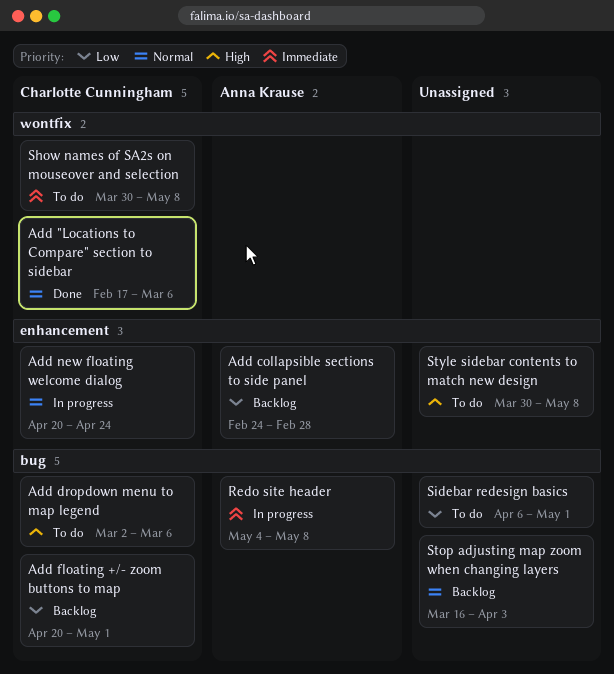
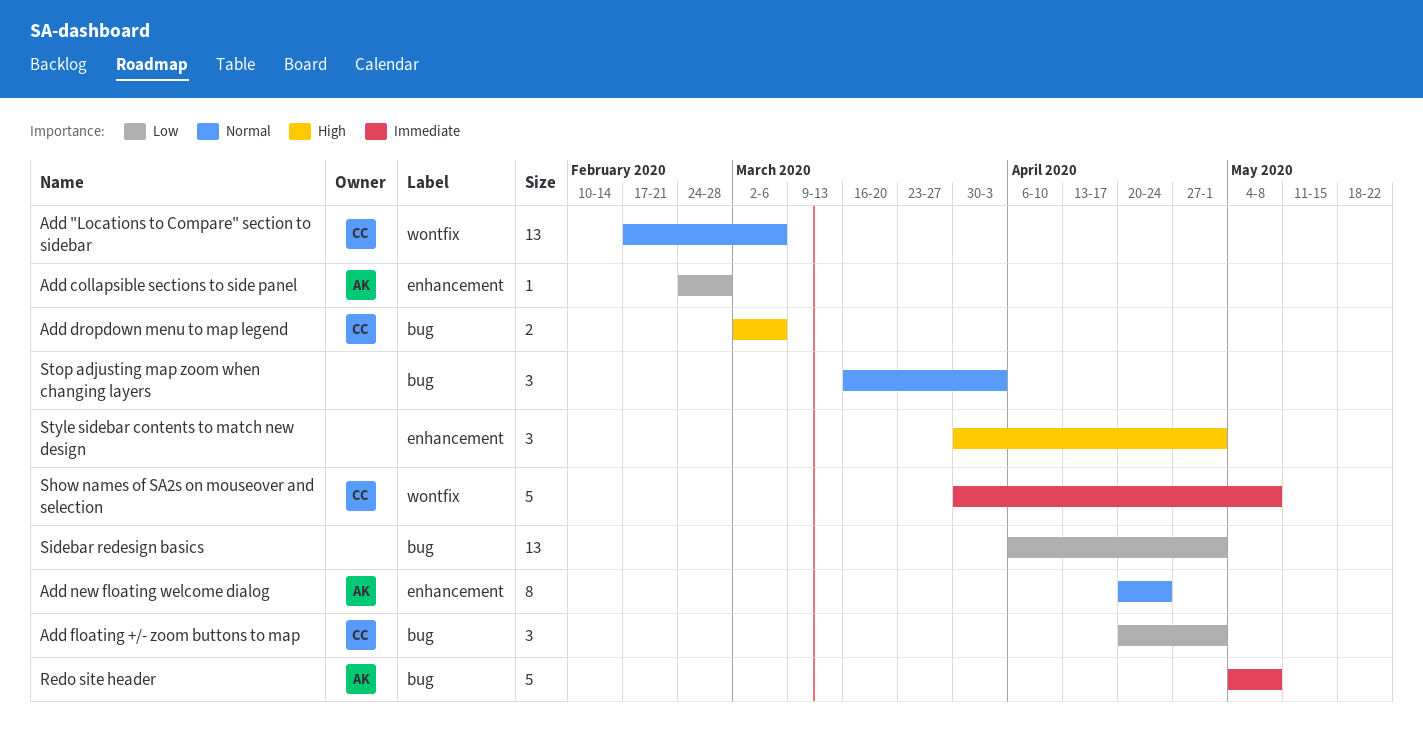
Add new floating welcome dialog, owner: Charlotte Cunningham -> Anna Krause
Style sidebar contents to match new design, due: May 8 -> May 1

